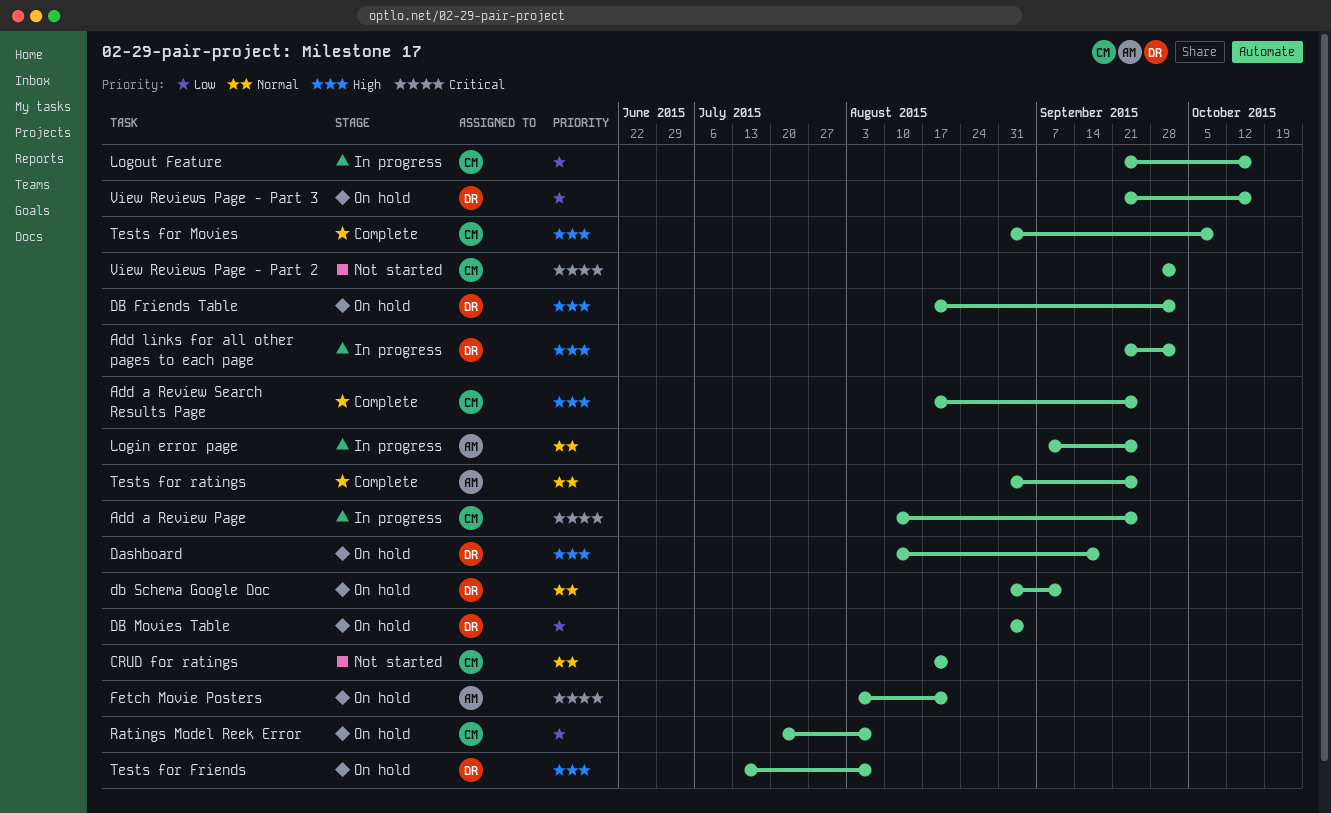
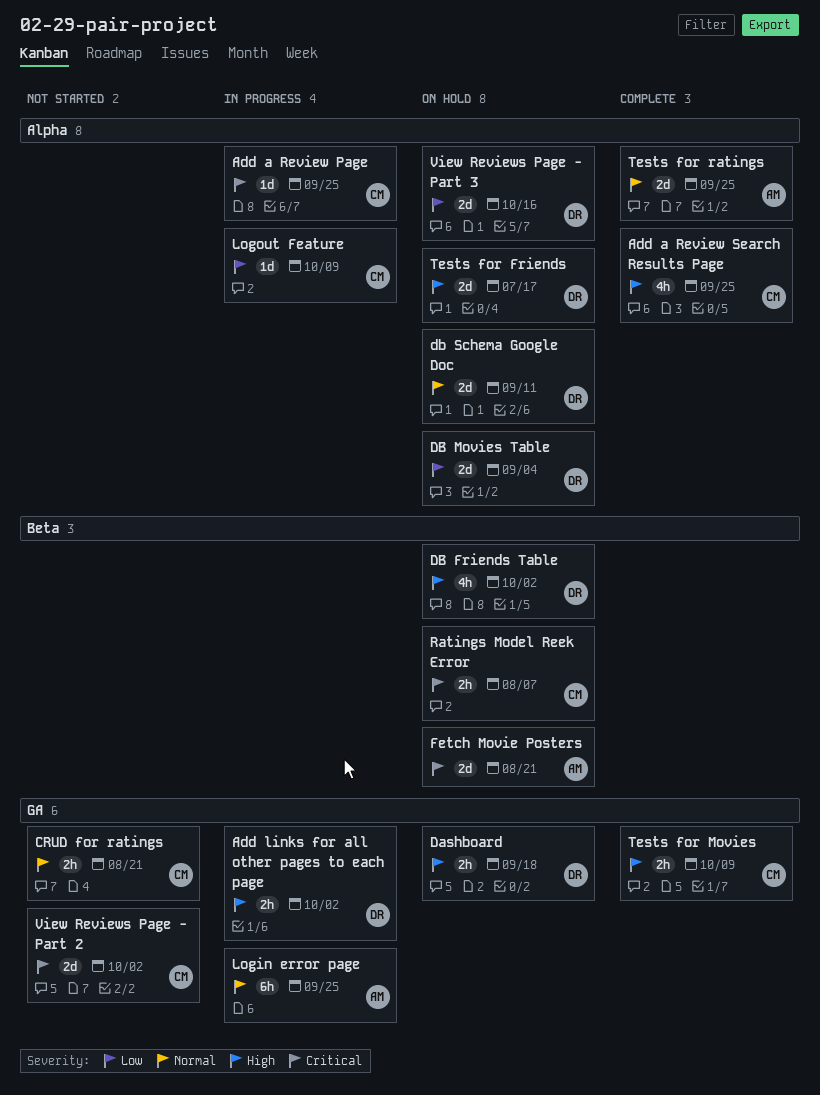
Logout Feature, due: Oct 16 -> Oct 9
Ratings Model Reek Error, priority: Low -> Critical
Tests for Friends, due: Aug 7 -> Jul 17

